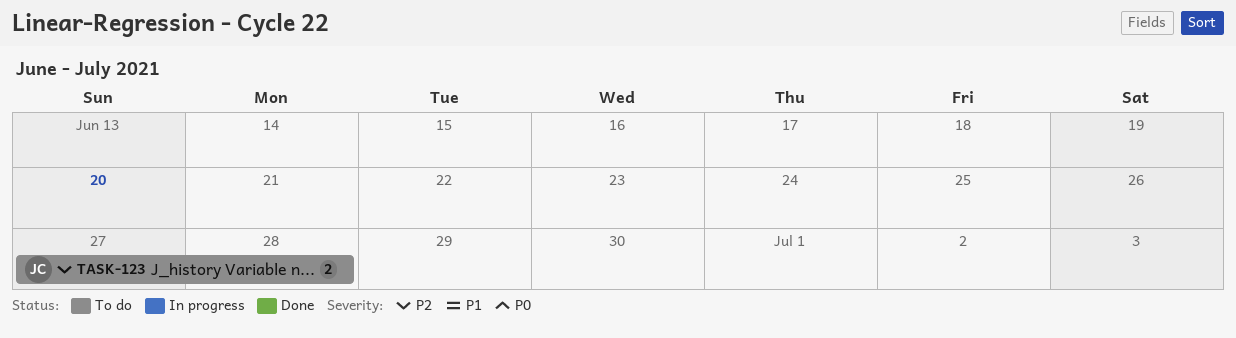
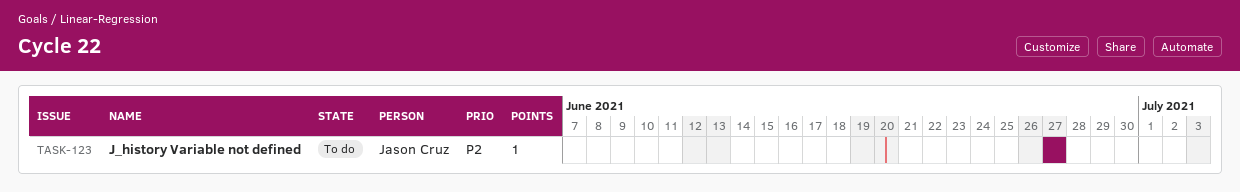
TASK-123, estimate: 2 -> 1
TASK-123, due: Jun 28 -> Jun 27

